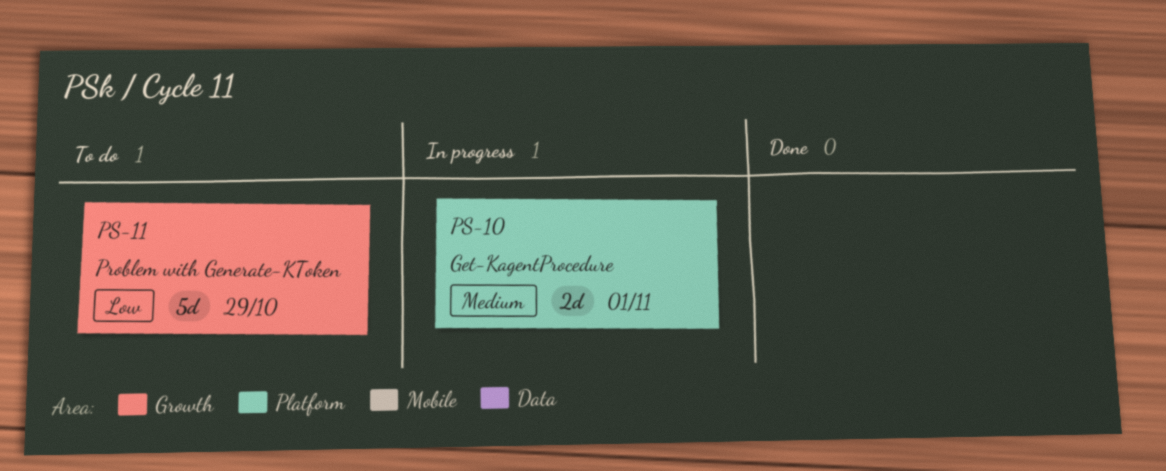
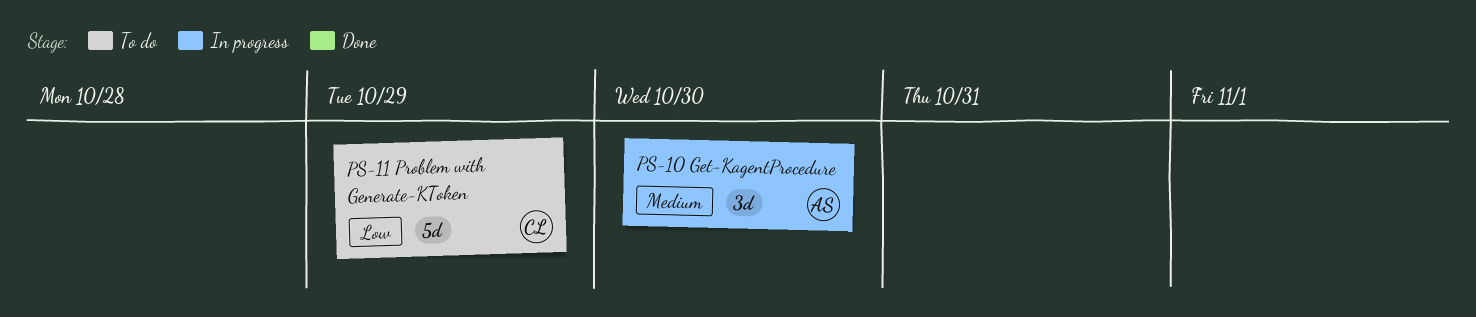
PS-10, estimate: 2d -> 3d
PS-10, due: Nov 1 -> Oct 30

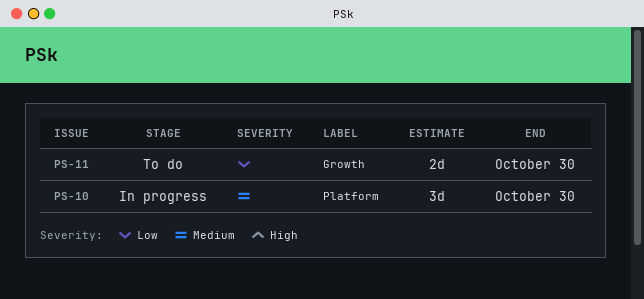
PS-11, estimate: 5d -> 2d
PS-11, due: Oct 29 -> Oct 30

